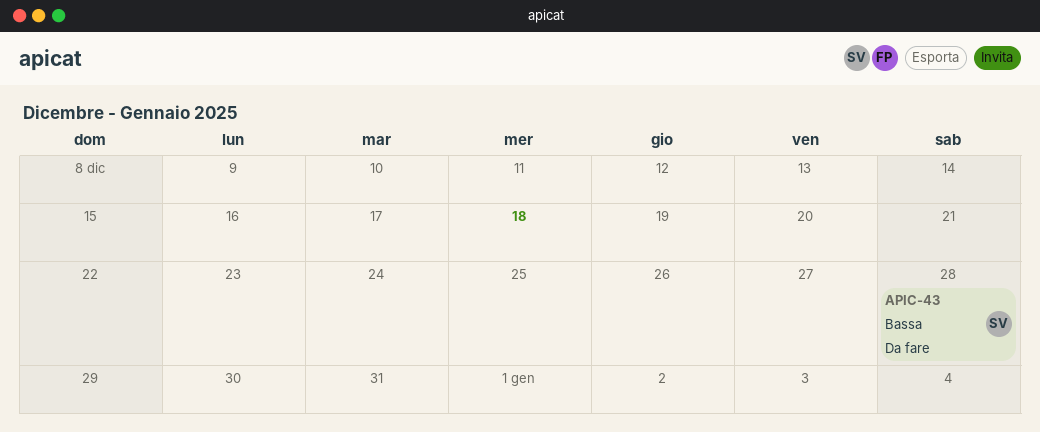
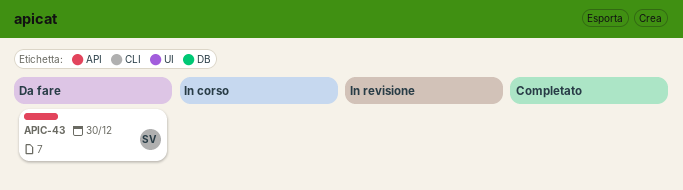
APIC-43, due: Dec 28 -> Dec 30

